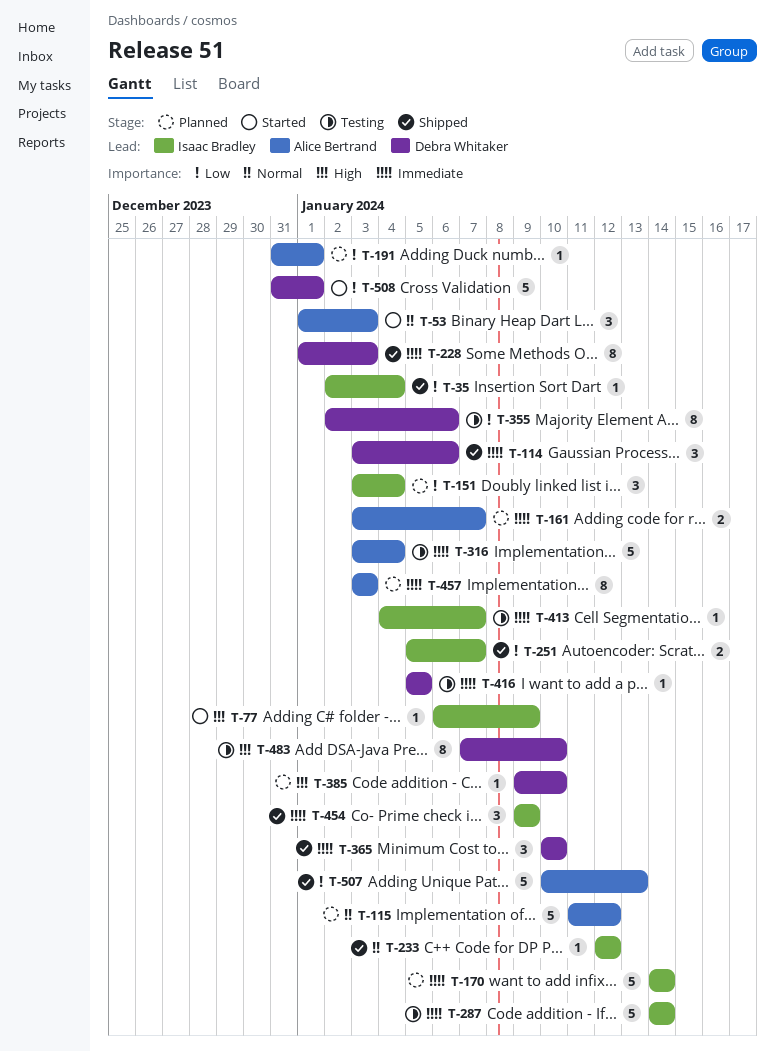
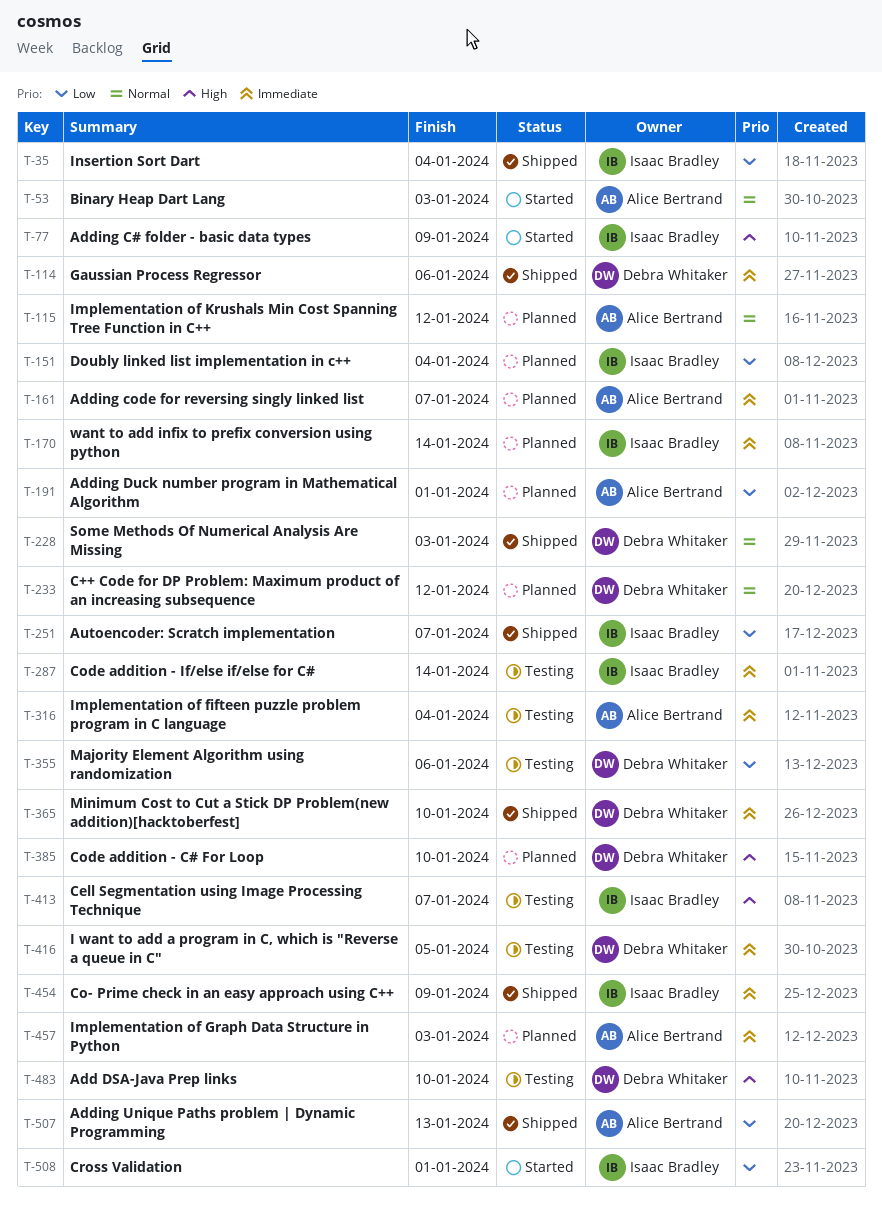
T-228, priority: Immediate -> Normal
T-233, status: Shipped -> Planned
T-233, owner: Isaac Bradley -> Debra Whitaker
T-413, priority: Immediate -> High
T-508, owner: Debra Whitaker -> Isaac Bradley

